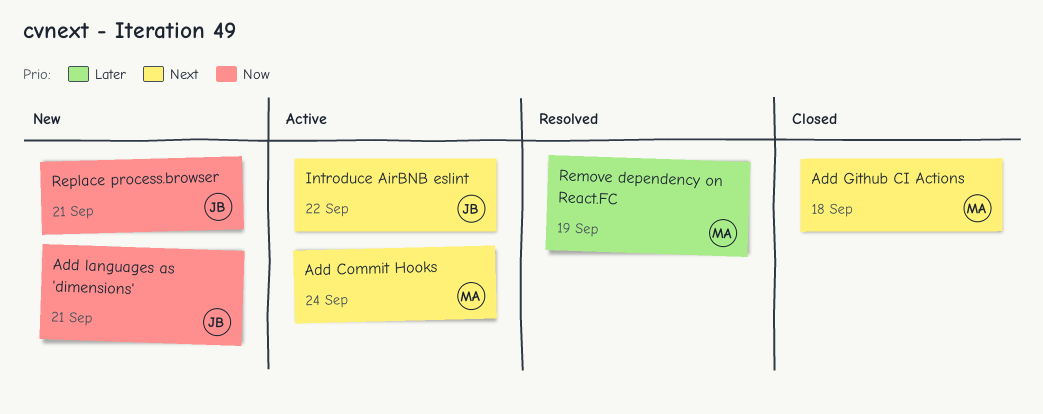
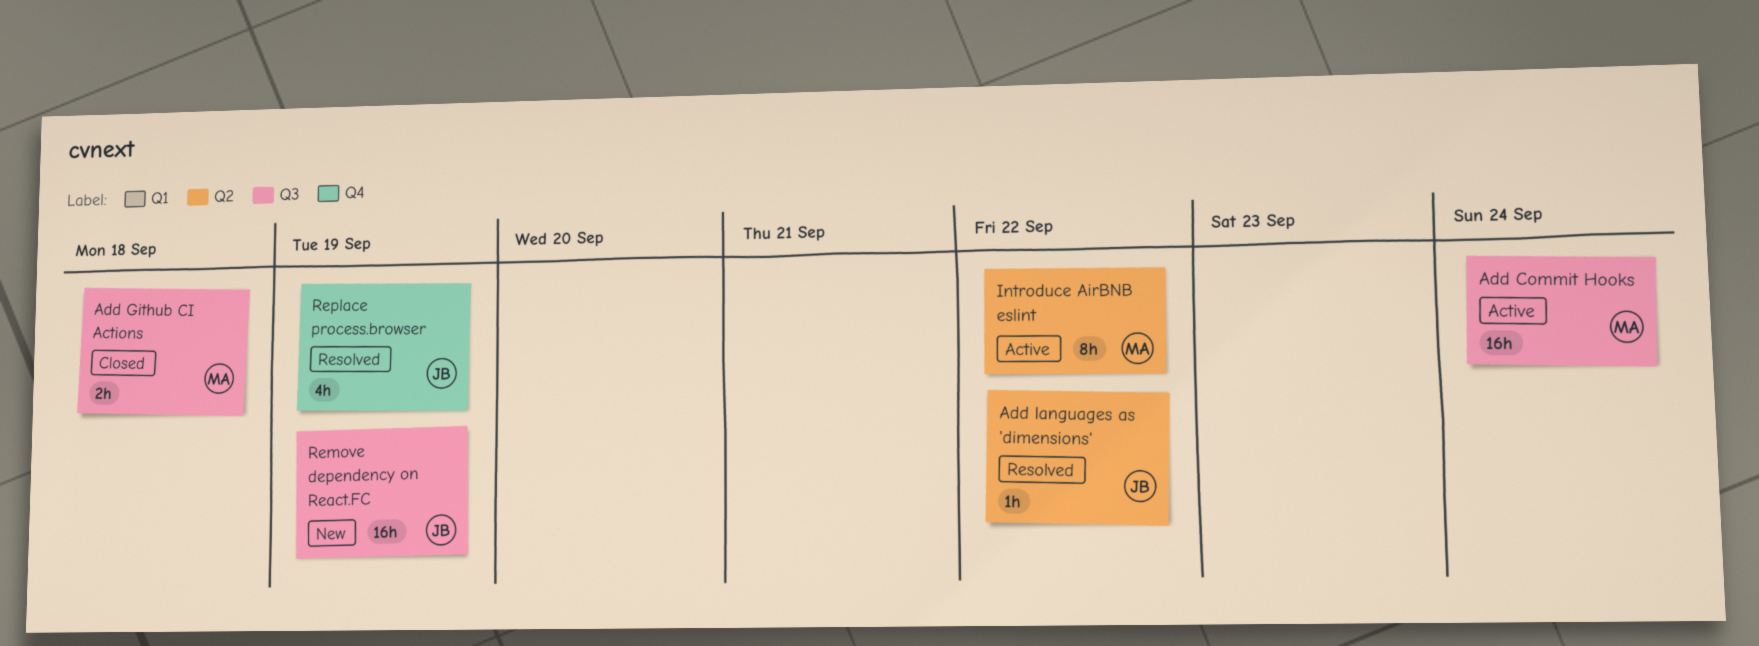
Add languages as 'dimensions', status: New -> Resolved
Add languages as 'dimensions', due: Sep 21 -> Sep 22
Introduce AirBNB eslint, owner: JB -> MA
Remove dependency on React.FC, status: Resolved -> New
Remove dependency on React.FC, owner: MA -> JB
Replace process.browser, status: New -> Resolved
Replace process.browser, due: Sep 21 -> Sep 19

